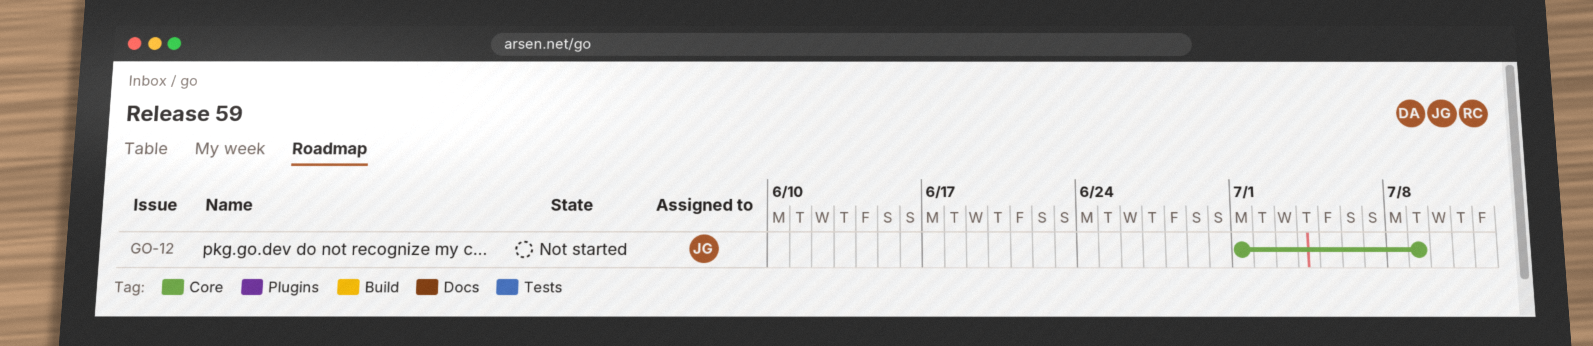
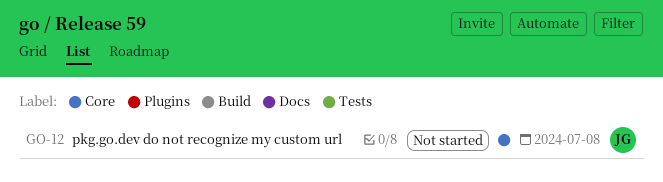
GO-12, due: Jul 9 -> Jul 8

